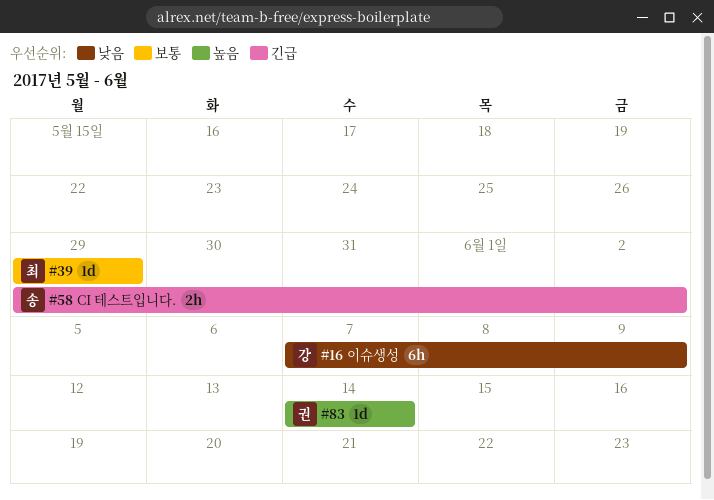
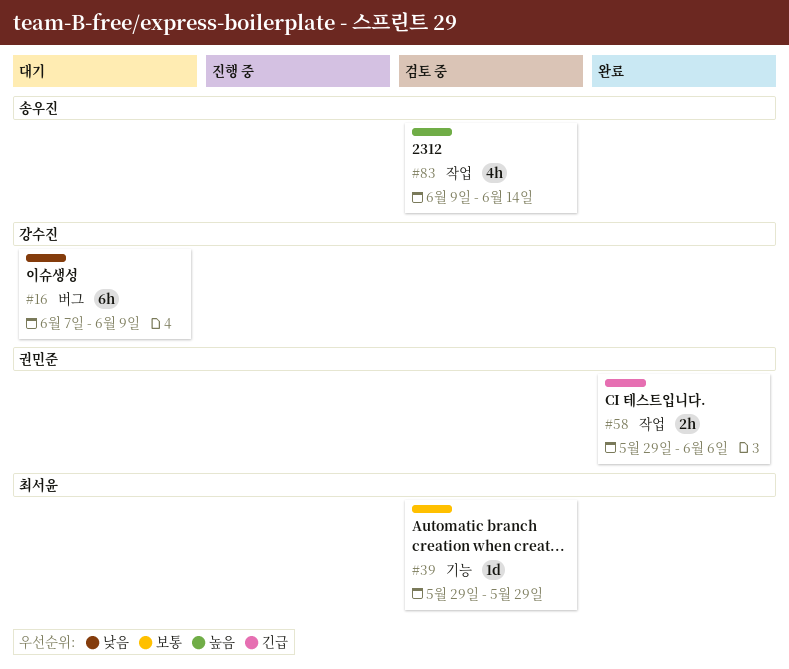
#58, owner: 송우진 -> 권민준
#58, due: Jun 2 -> Jun 6
#83, owner: 권민준 -> 송우진
#83, estimate: 1d -> 4h
#83, start: Jun 14 -> Jun 9

